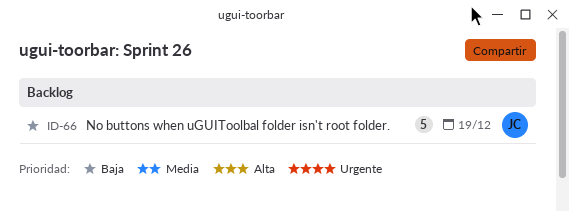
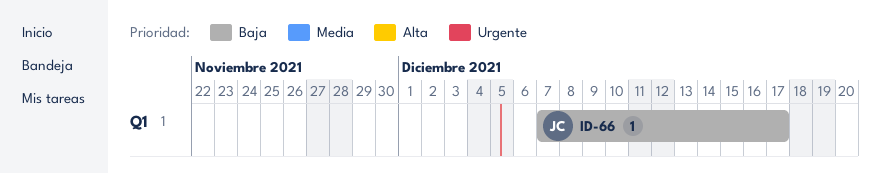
ID-66, estimate: 5 -> 1
ID-66, due: Dec 19 -> Dec 17

